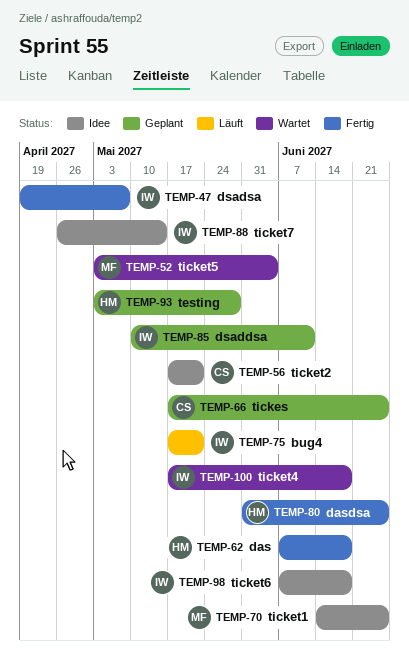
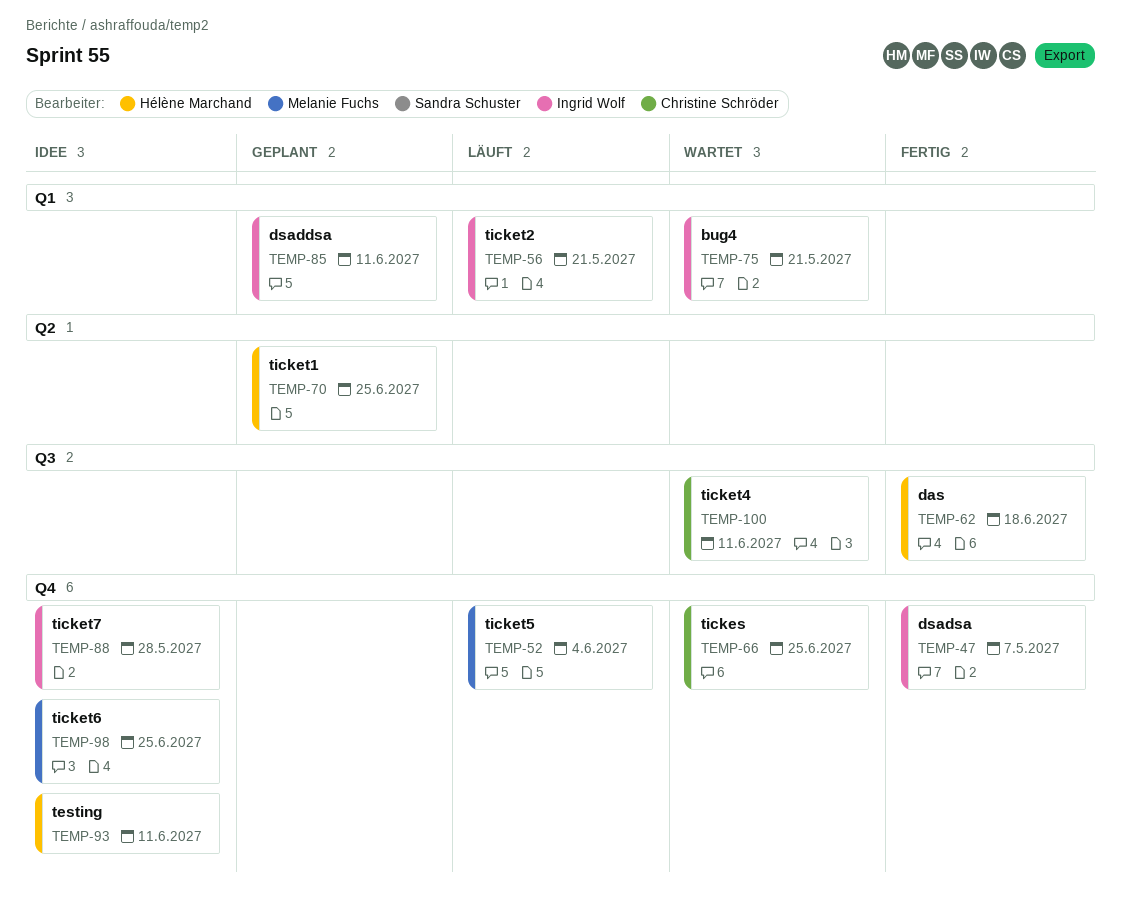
TEMP-52, status: Wartet -> Läuft
TEMP-56, status: Idee -> Läuft
TEMP-56, owner: Christine Schröder -> Ingrid Wolf
TEMP-66, status: Geplant -> Wartet
TEMP-70, status: Idee -> Geplant
TEMP-70, owner: Melanie Fuchs -> Hélène Marchand
TEMP-75, status: Läuft -> Wartet
TEMP-80: present -> none
TEMP-88, due: May 14 -> May 28
TEMP-93, status: Geplant -> Idee
TEMP-93, due: May 28 -> Jun 11
TEMP-98, owner: Ingrid Wolf -> Melanie Fuchs
TEMP-98, due: Jun 18 -> Jun 25
TEMP-100, owner: Ingrid Wolf -> Christine Schröder
TEMP-100, due: Jun 18 -> Jun 11

